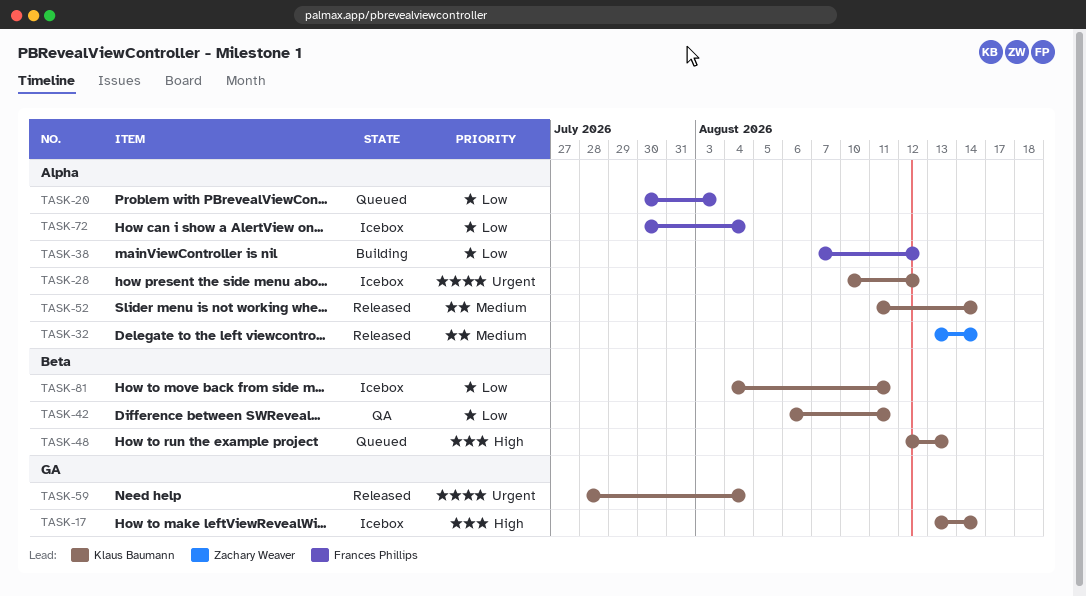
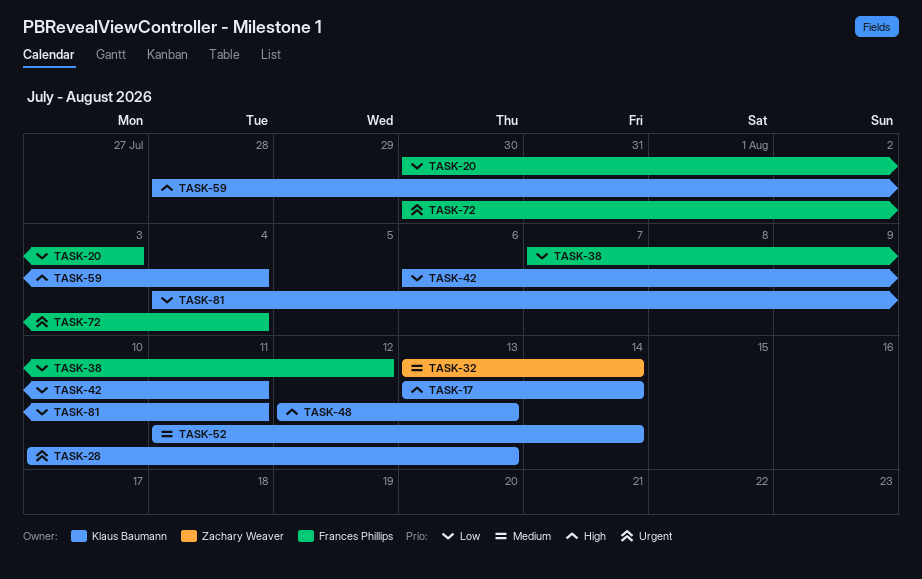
TASK-28, due: Aug 12 -> Aug 13
TASK-59, priority: Urgent -> High
TASK-72, priority: Low -> Urgent

